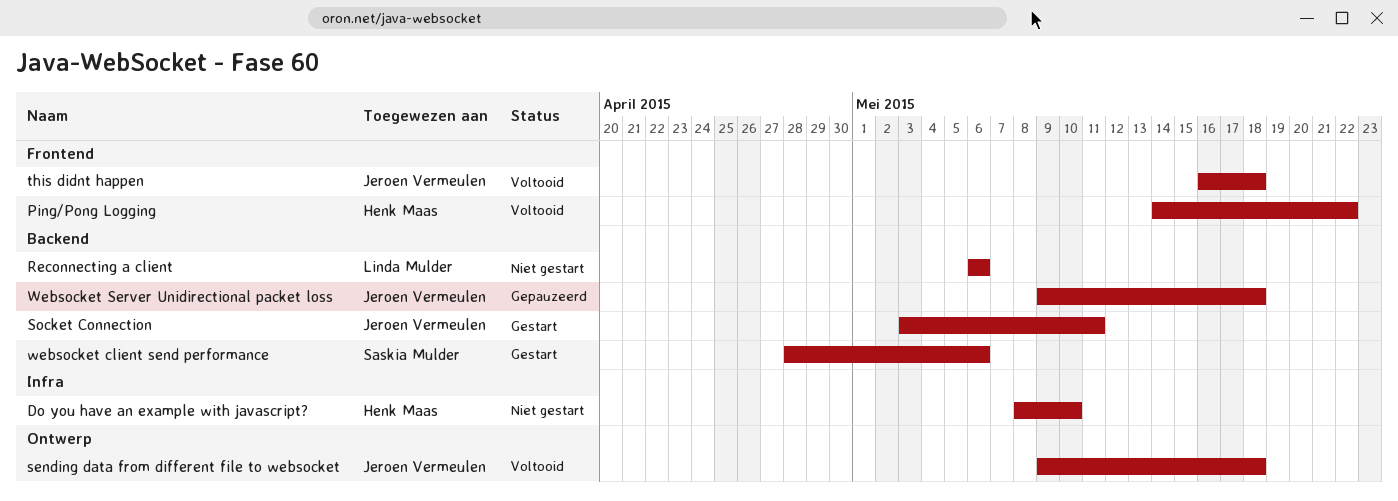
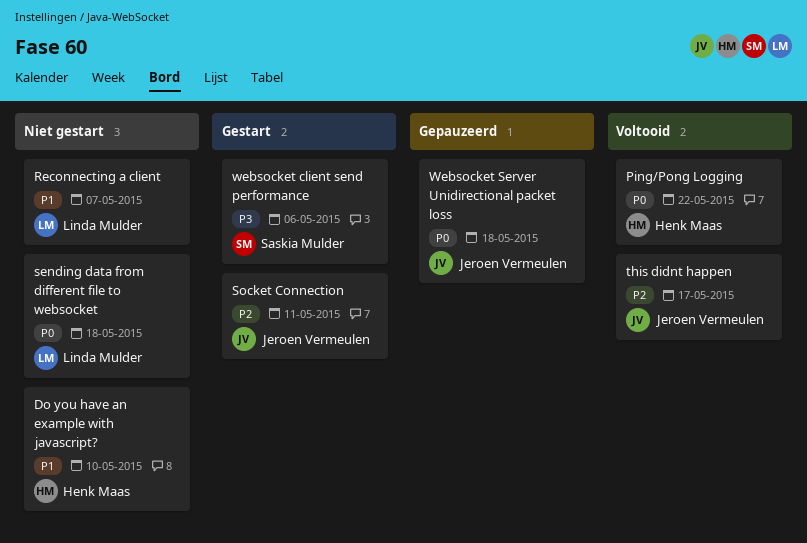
Reconnecting a client, due: May 6 -> May 7
sending data from different file to websocket, status: Voltooid -> Niet gestart
sending data from different file to websocket, owner: Jeroen Vermeulen -> Linda Mulder
this didnt happen, due: May 18 -> May 17

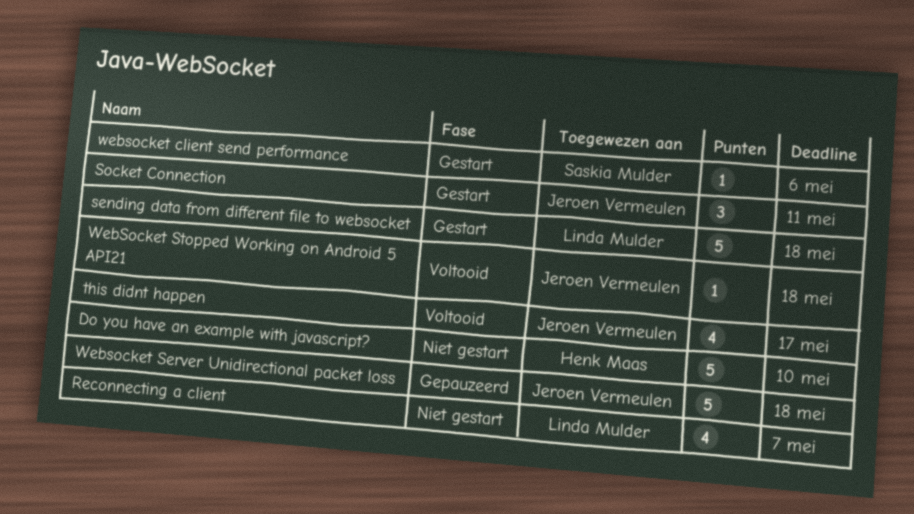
Ping/Pong Logging: present -> none
sending data from different file to websocket, status: Niet gestart -> Gestart
WebSocket Stopped Working on Android 5 API21: none -> present

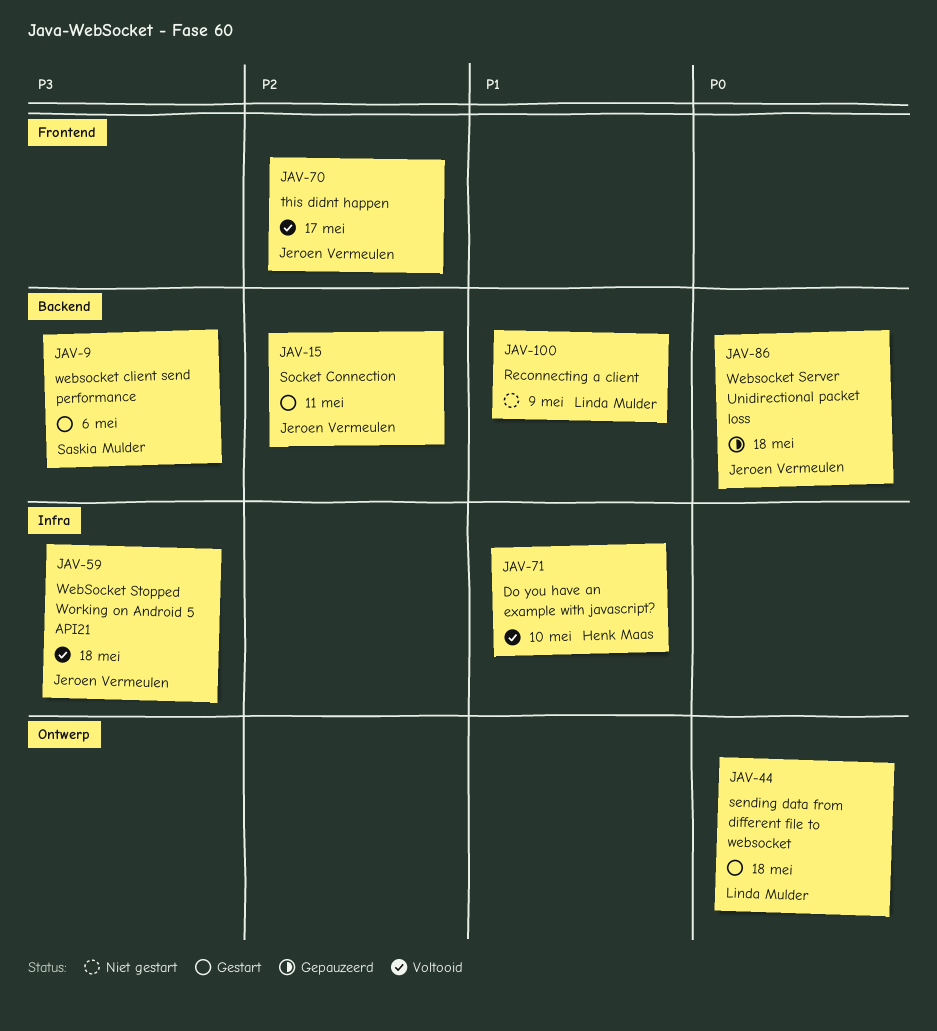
Do you have an example with javascript?, status: Niet gestart -> Voltooid
Reconnecting a client, due: May 7 -> May 9

